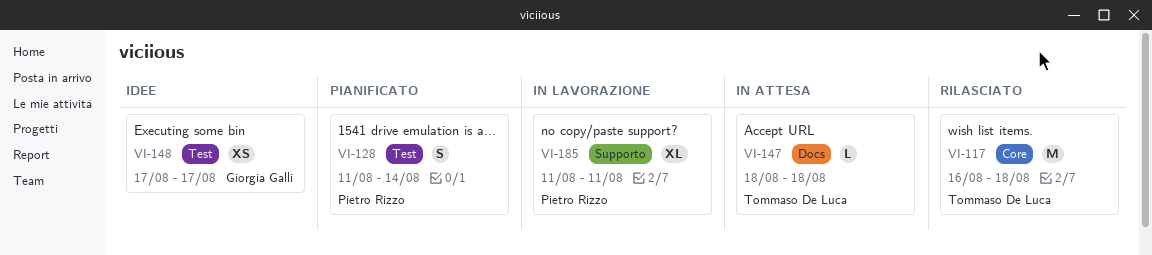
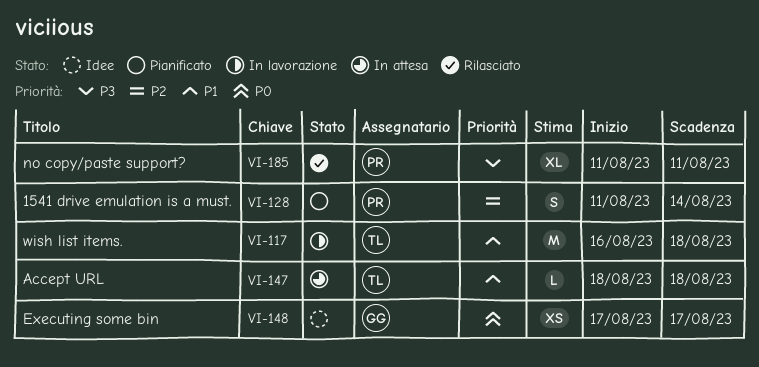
VI-117, status: Rilasciato -> In lavorazione
VI-185, status: In lavorazione -> Rilasciato

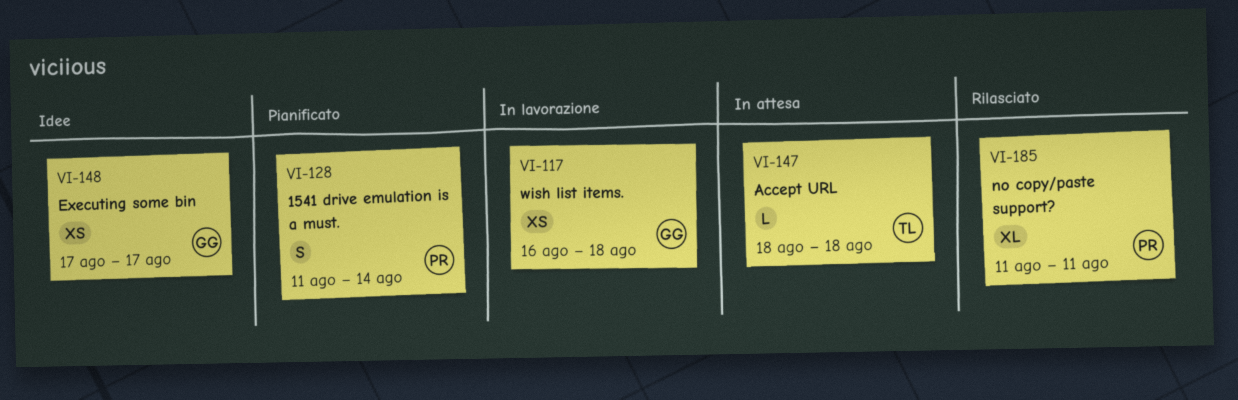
VI-117, owner: TL -> GG
VI-117, estimate: M -> XS

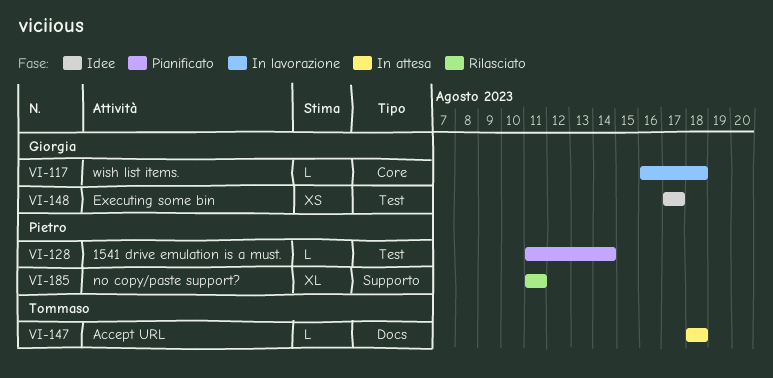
VI-117, estimate: XS -> L
VI-128, estimate: S -> L

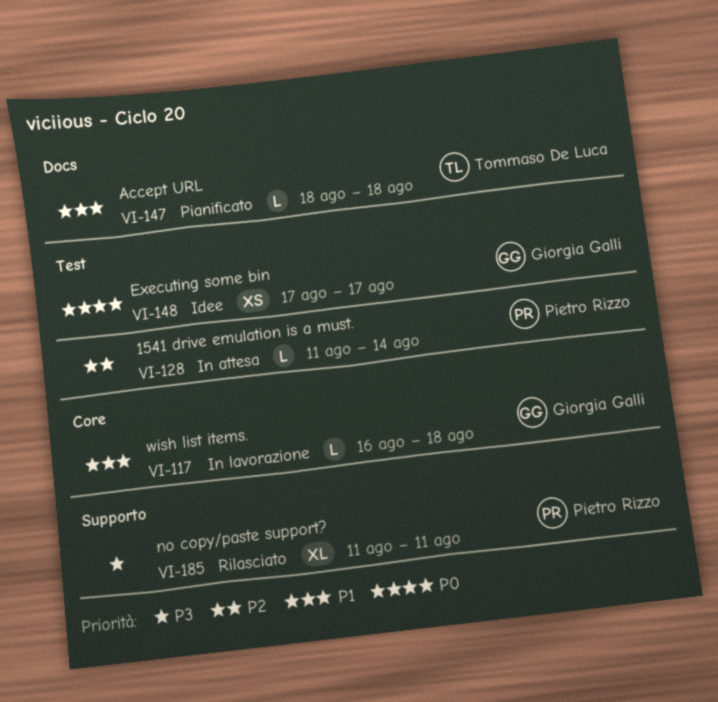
VI-128, status: Pianificato -> In attesa
VI-147, status: In attesa -> Pianificato

